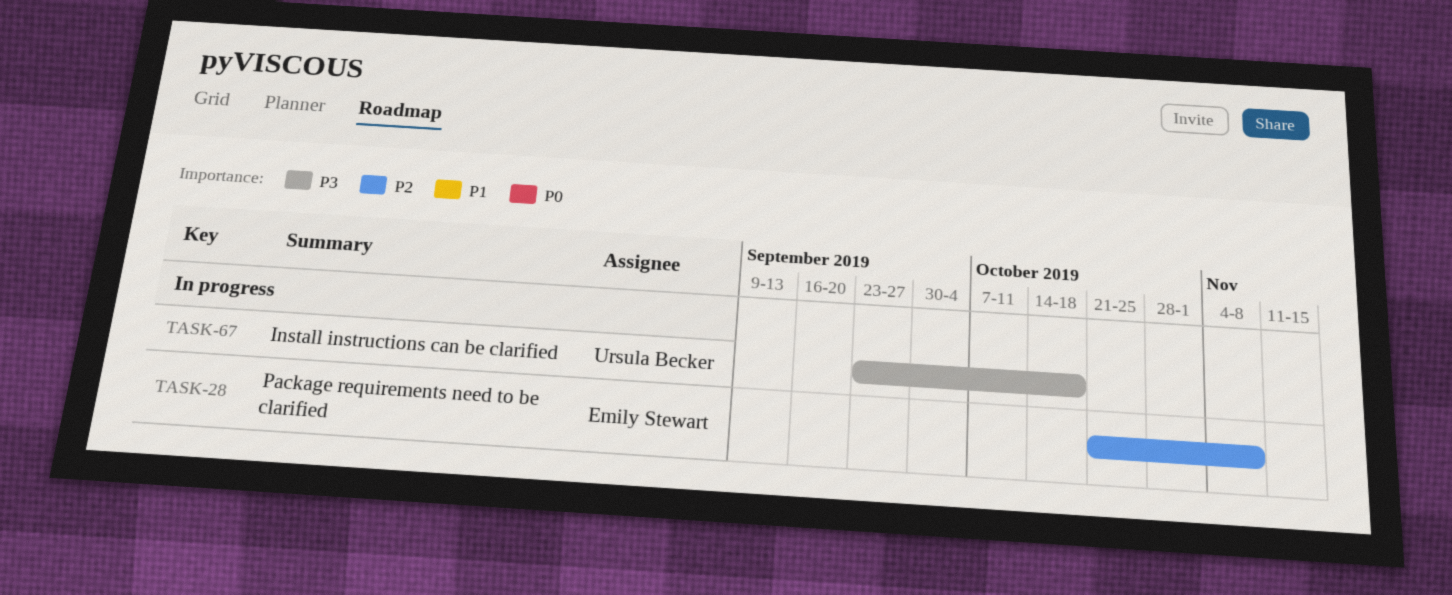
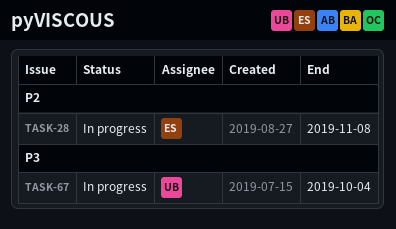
TASK-67, due: Oct 18 -> Oct 4

